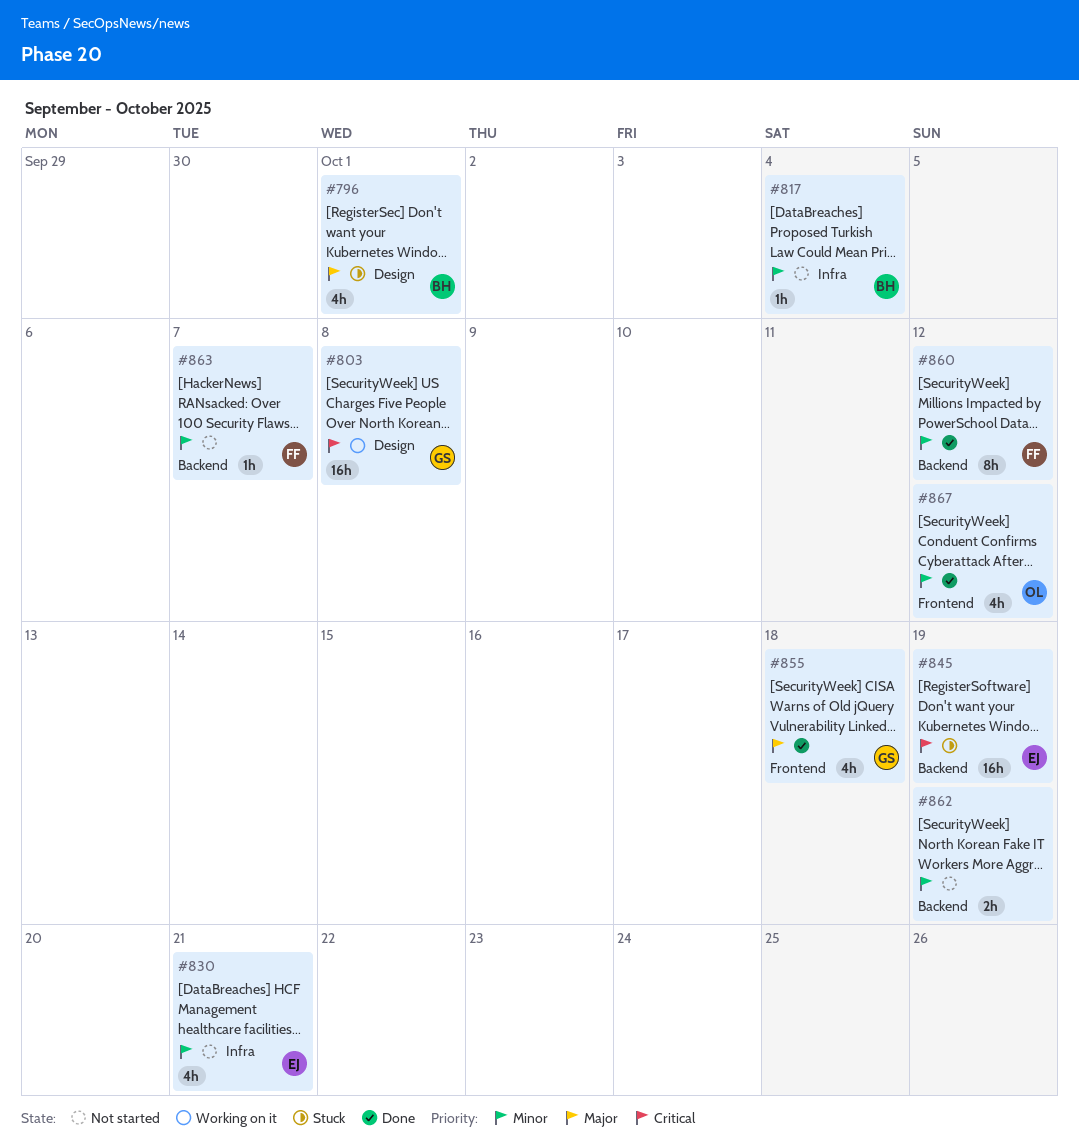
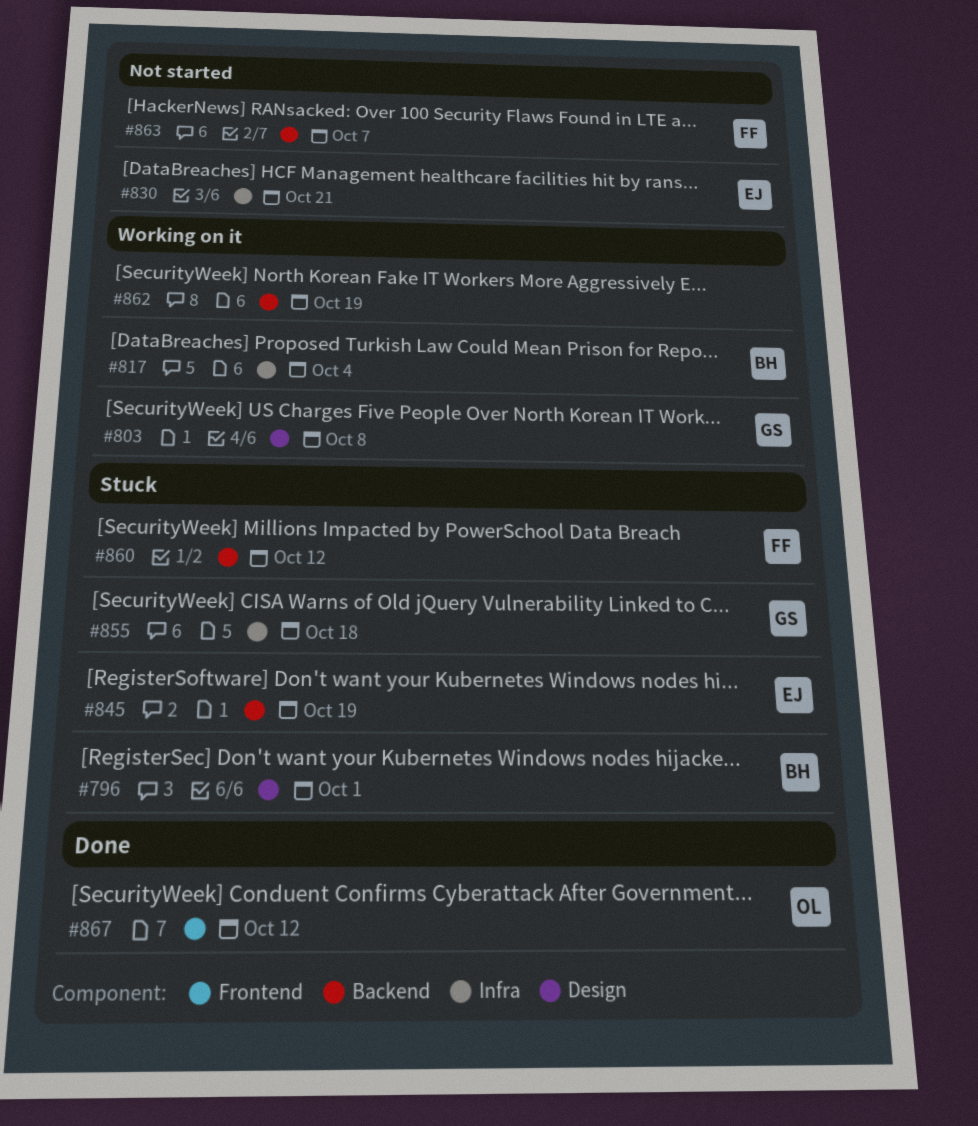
#817, status: Not started -> Working on it
#855, status: Done -> Stuck
#855, label: Frontend -> Infra
#860, status: Done -> Stuck
#862, status: Not started -> Working on it

